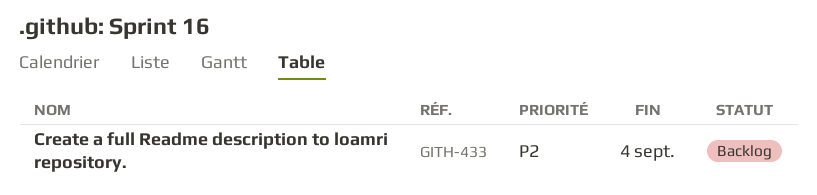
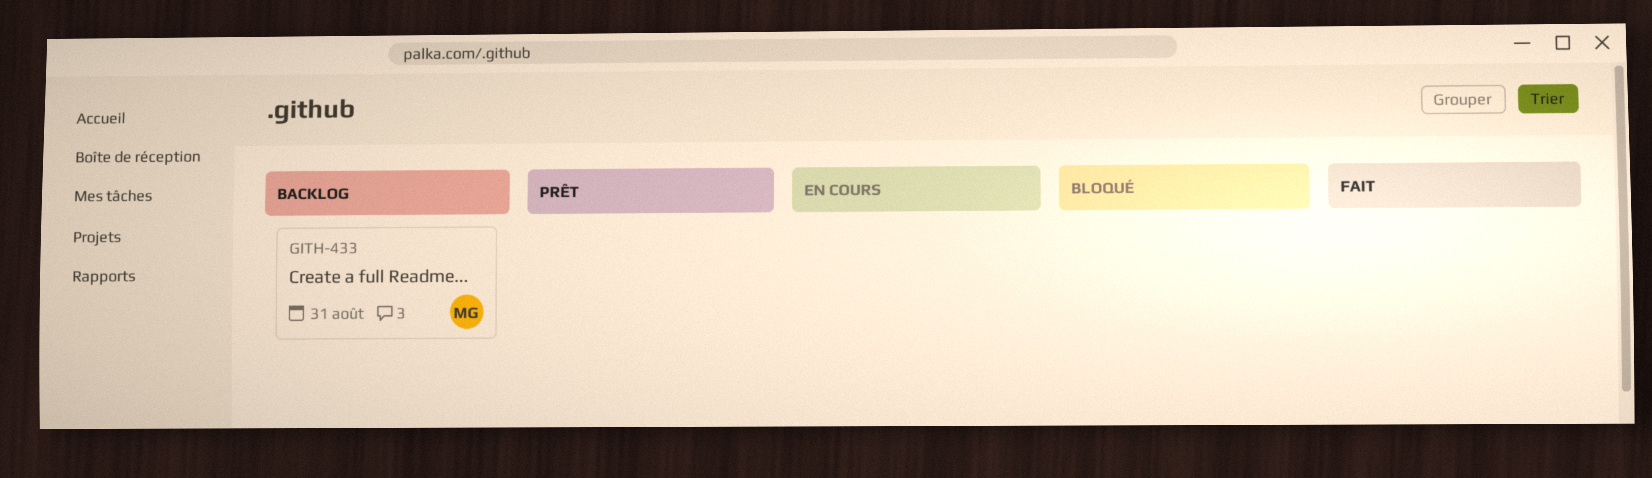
GITH-433, due: Sep 4 -> Aug 31

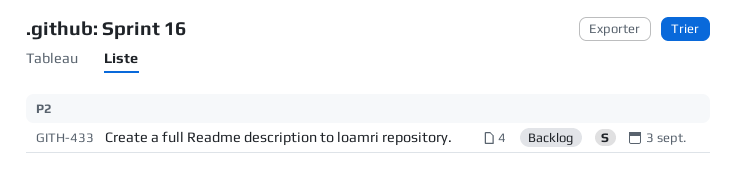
GITH-433, due: Aug 31 -> Sep 3

